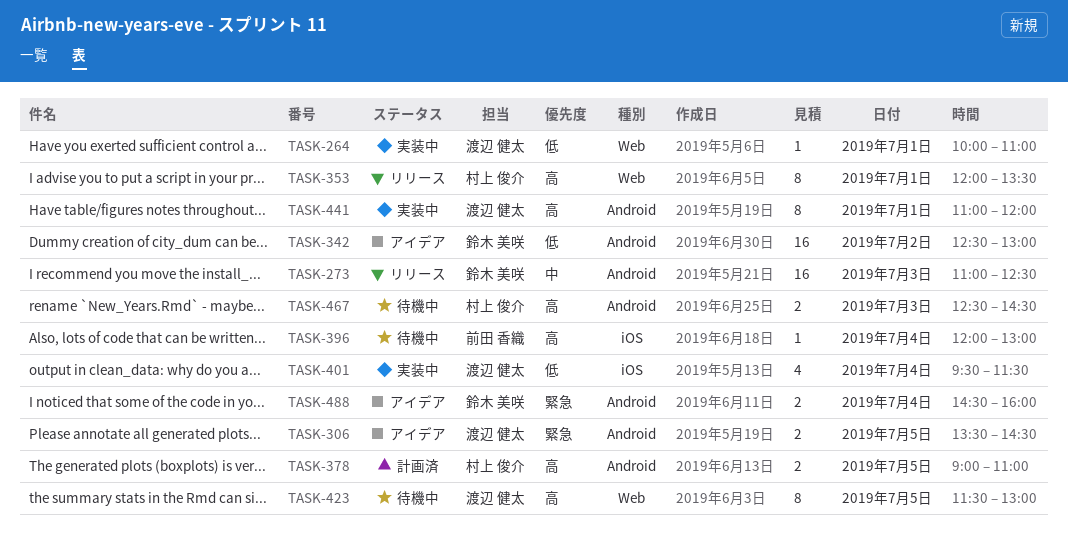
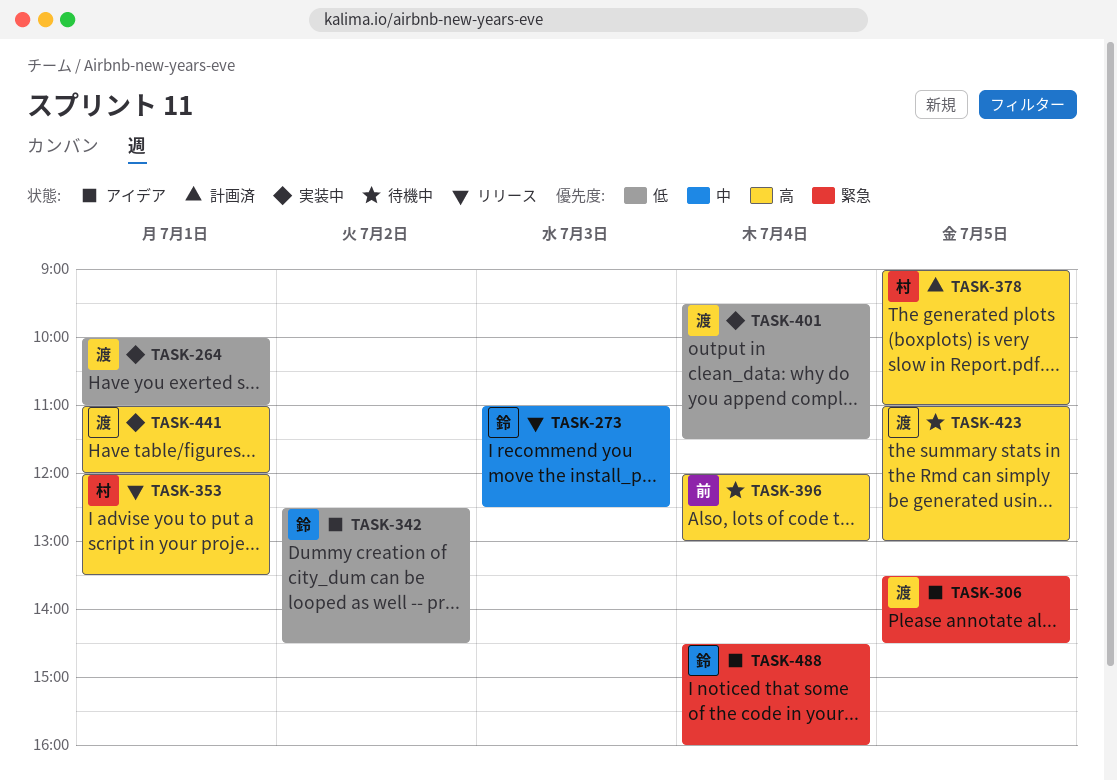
TASK-342, ends: 13:00 -> 14:30
TASK-423, begins: 11:30 -> 11:00
TASK-467: present -> none

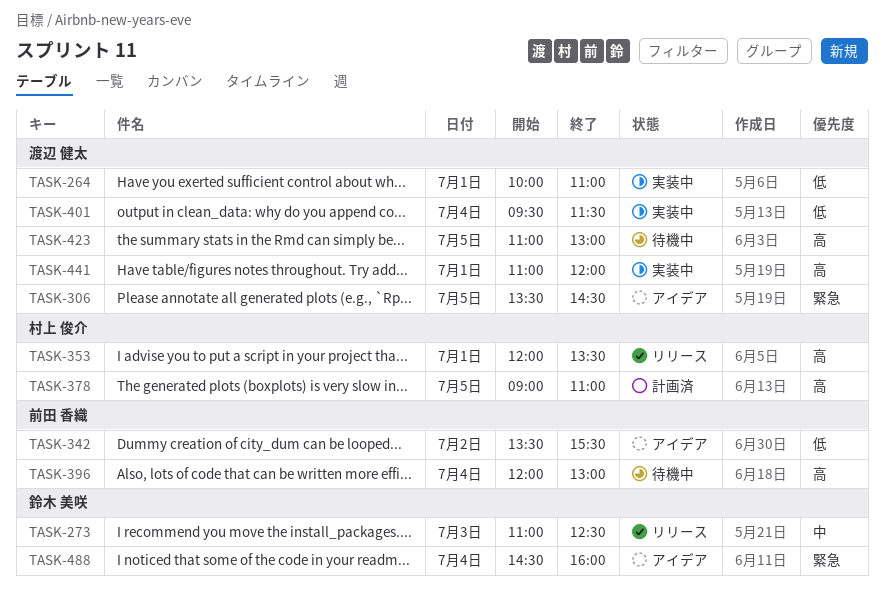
TASK-342, owner: 鈴木 美咲 -> 前田 香織
TASK-342, begins: 12:30 -> 13:30
TASK-342, ends: 14:30 -> 15:30

